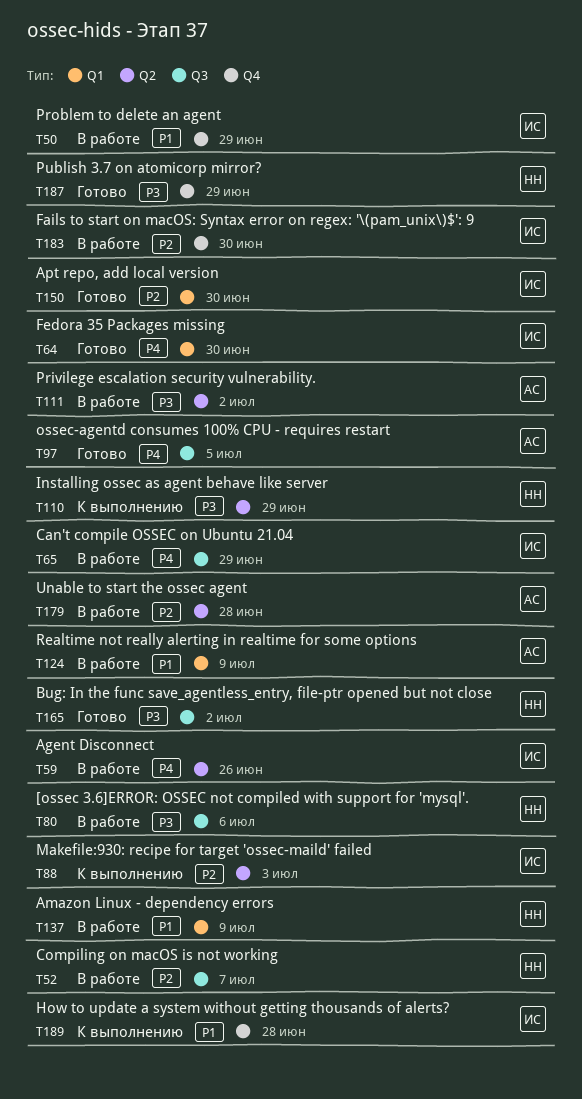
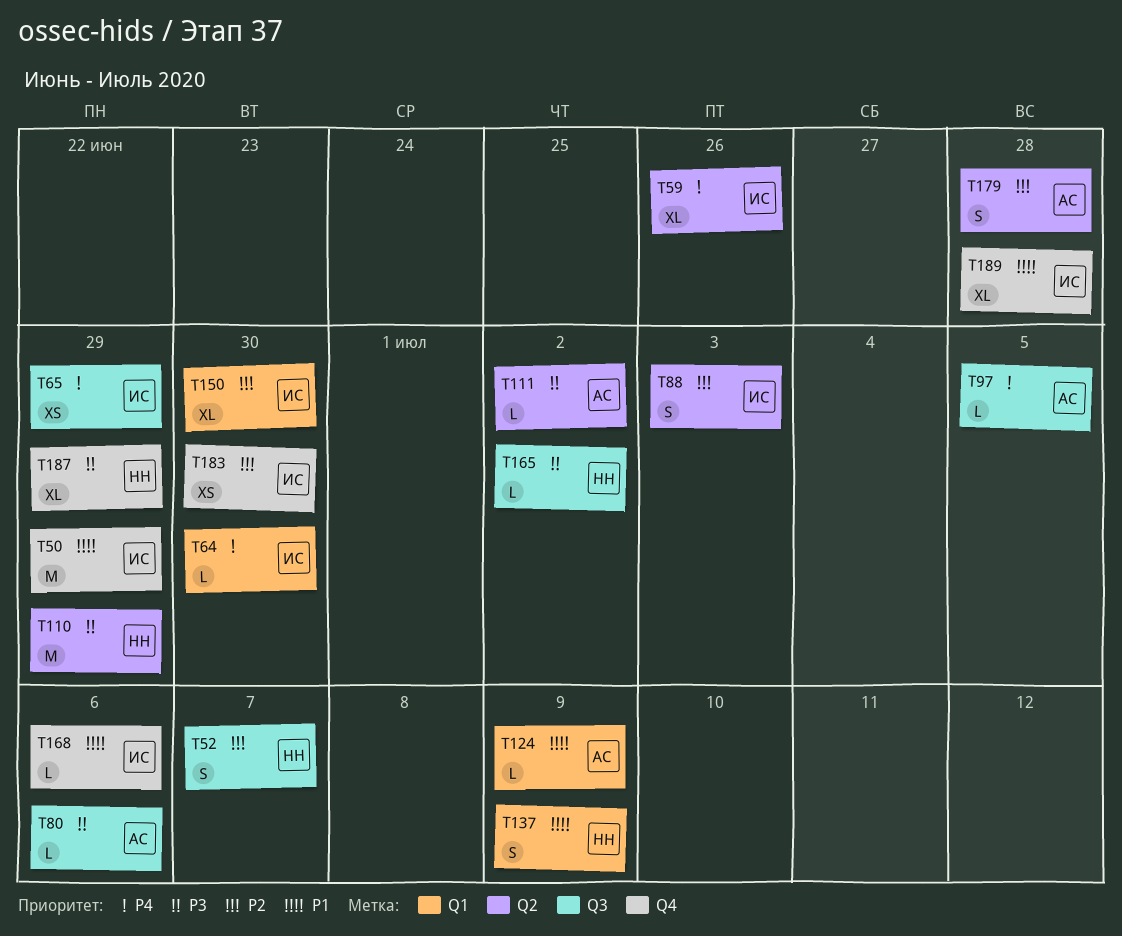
T80, owner: НН -> АС
T168: none -> present

